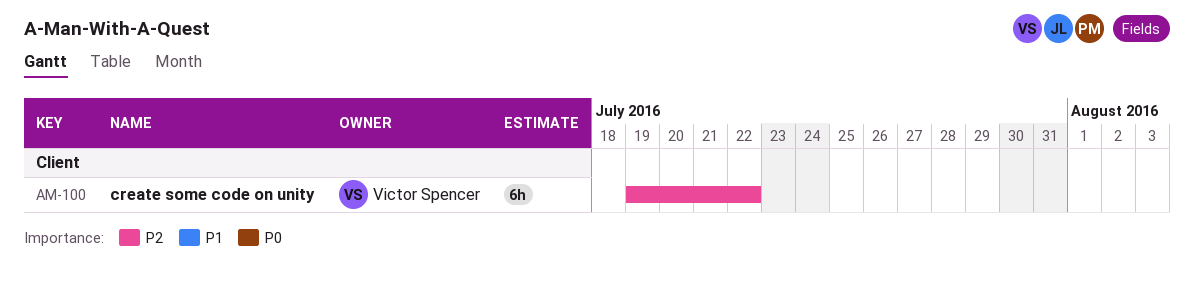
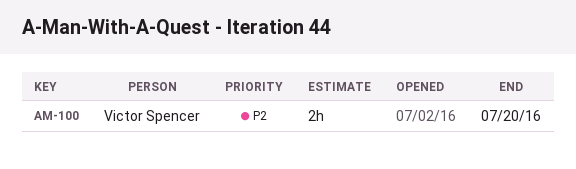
AM-100, estimate: 6h -> 2h
AM-100, due: Jul 22 -> Jul 20

